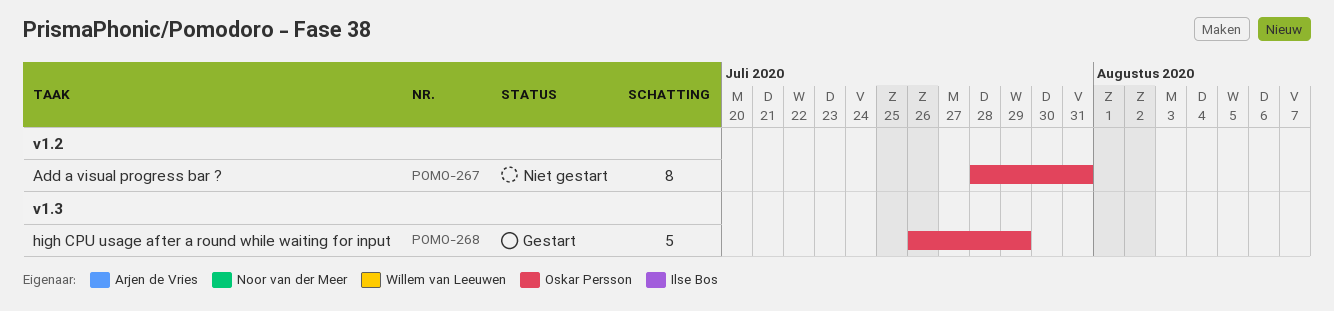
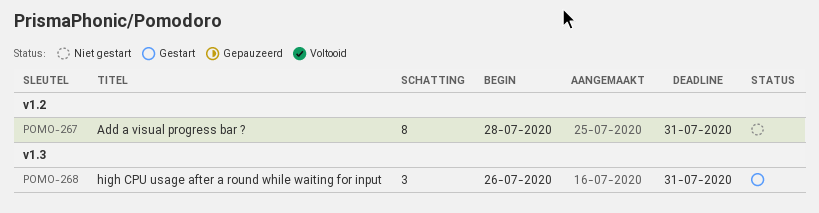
POMO-268, estimate: 5 -> 3
POMO-268, due: Jul 29 -> Jul 31

